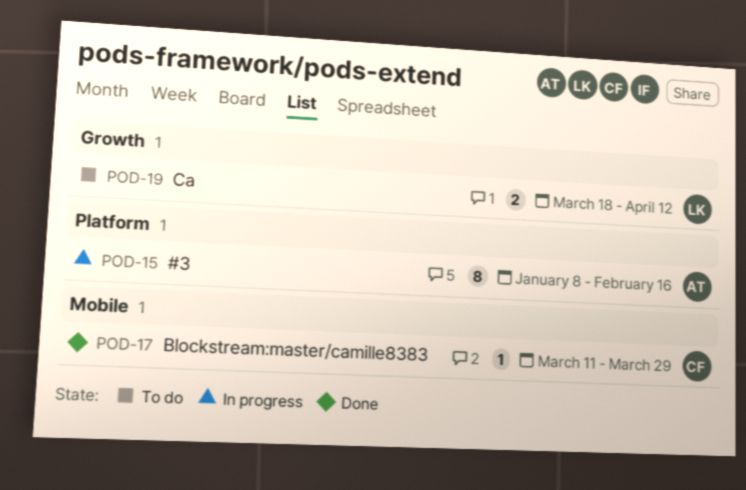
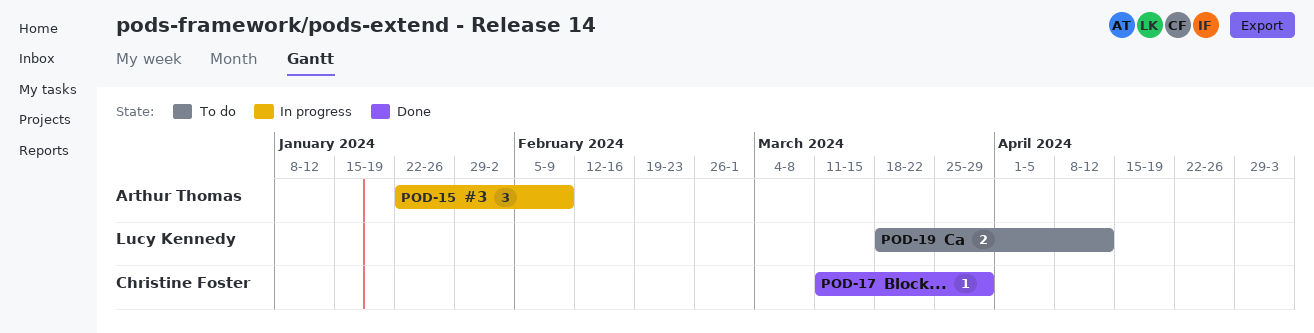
POD-15, estimate: 8 -> 3
POD-15, start: Jan 8 -> Jan 22
POD-15, due: Feb 16 -> Feb 9

